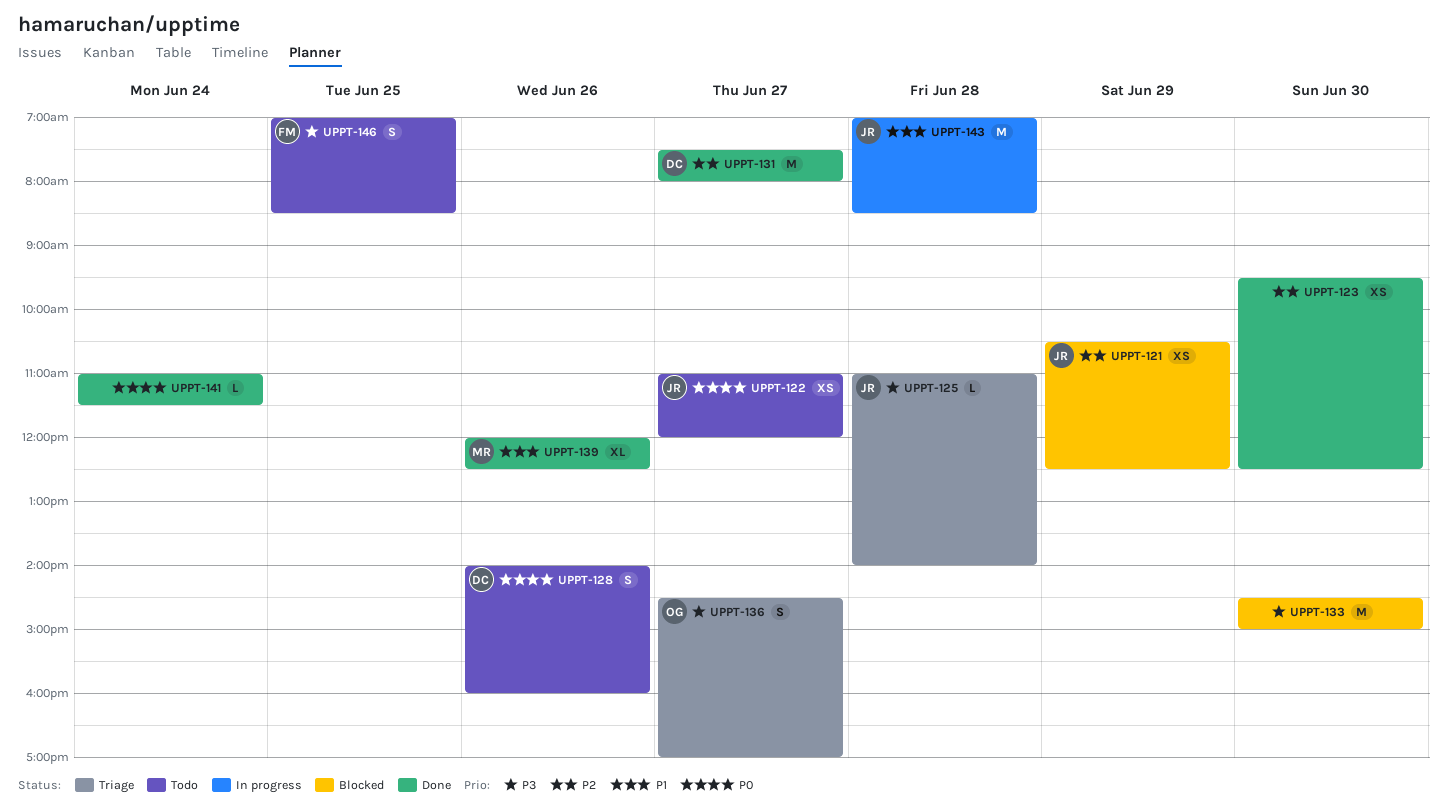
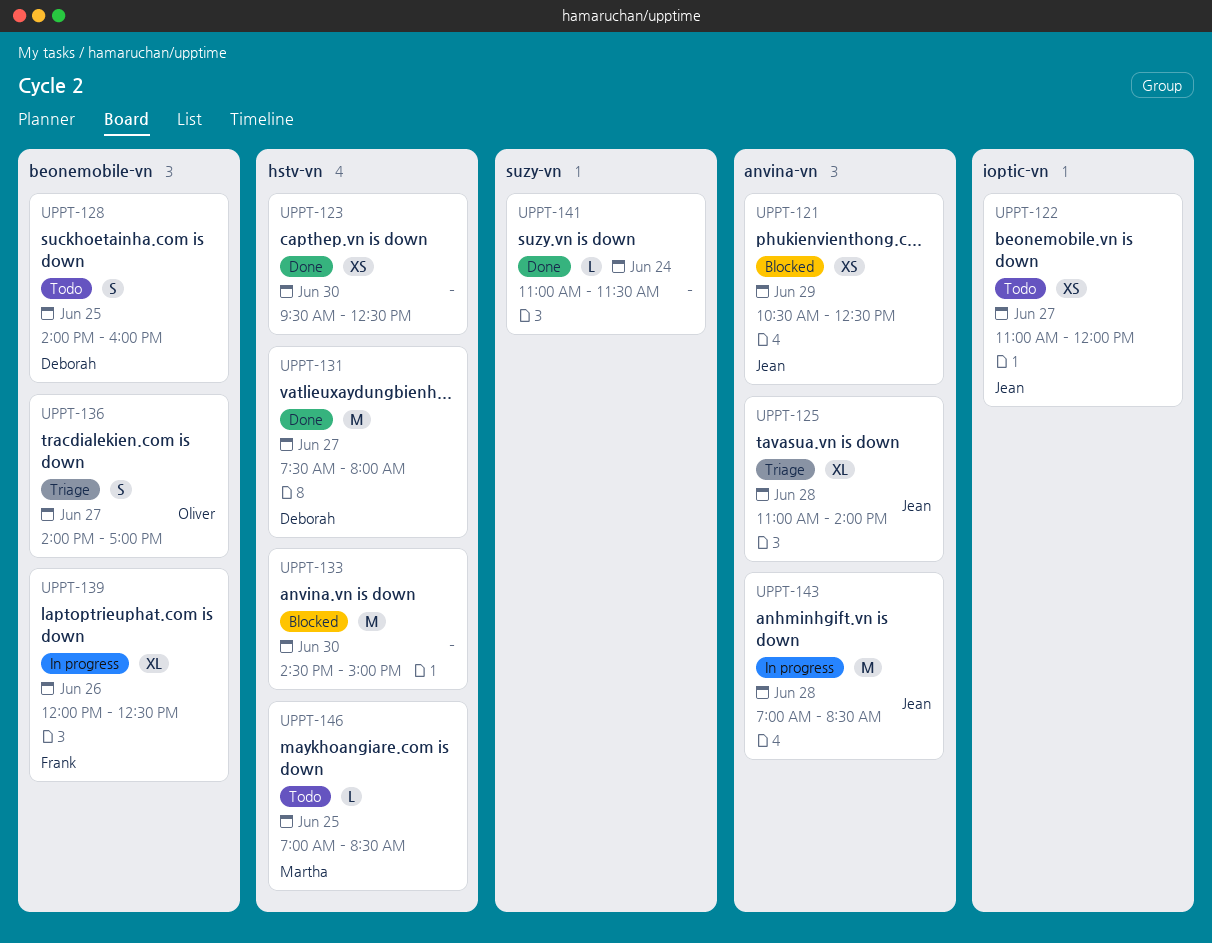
UPPT-125, estimate: L -> XL
UPPT-128, day: Jun 26 -> Jun 25
UPPT-136, begins: 14:30 -> 14:00
UPPT-139, status: Done -> In progress
UPPT-139, owner: Martha -> Frank
UPPT-146, owner: Frank -> Martha
UPPT-146, estimate: S -> L

